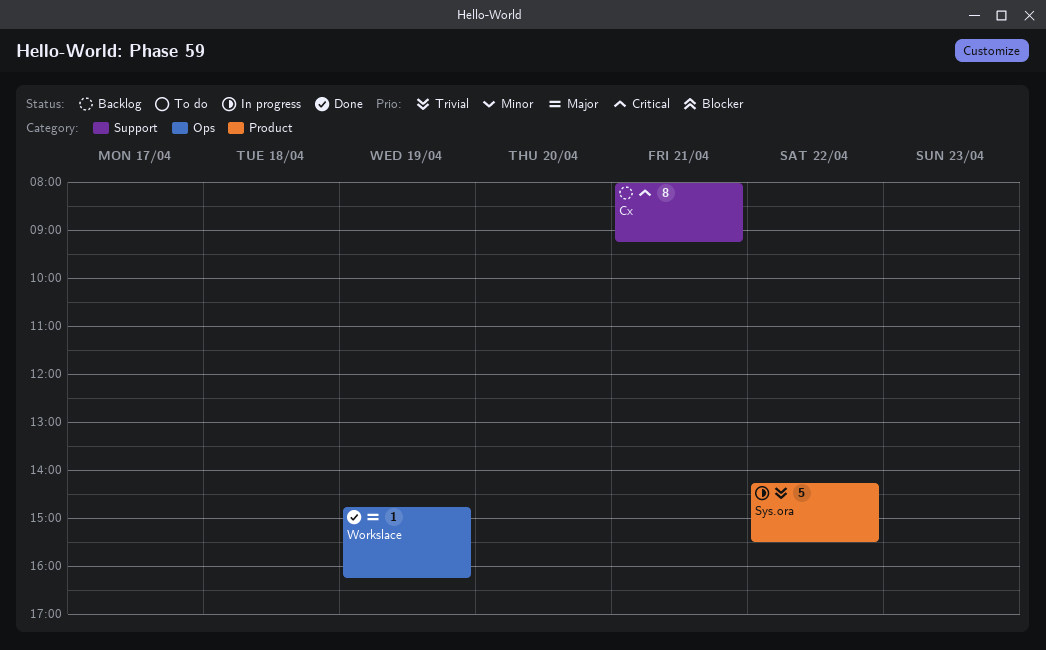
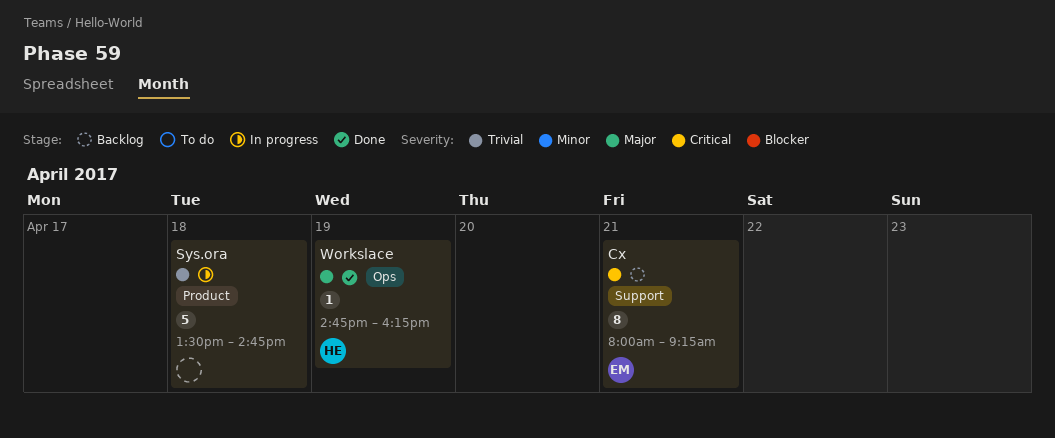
Sys.ora, day: Apr 22 -> Apr 18
Sys.ora, begins: 14:15 -> 13:30
Sys.ora, ends: 15:30 -> 14:45

